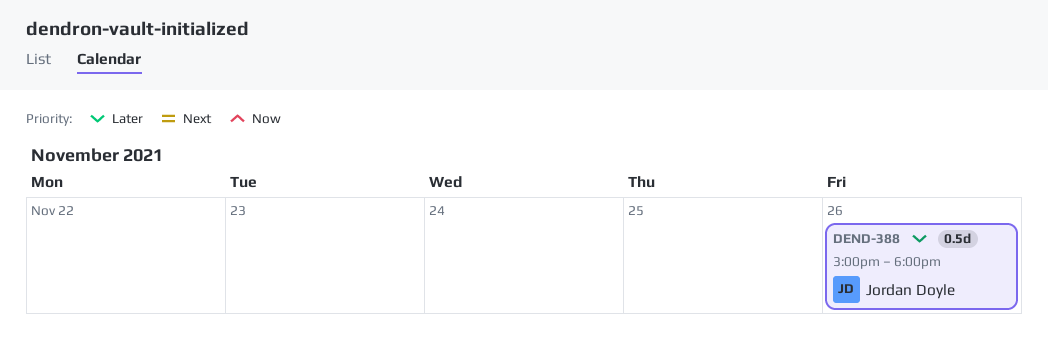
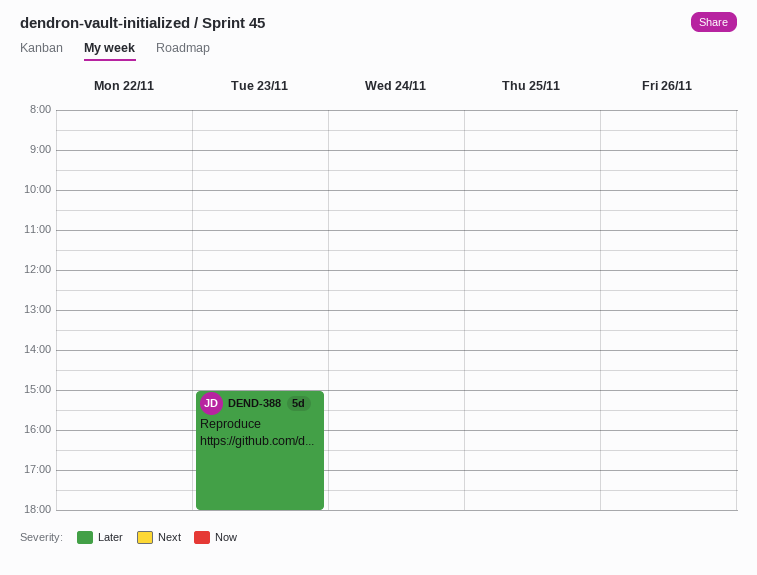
DEND-388, estimate: 0.5d -> 5d
DEND-388, day: Nov 26 -> Nov 23

